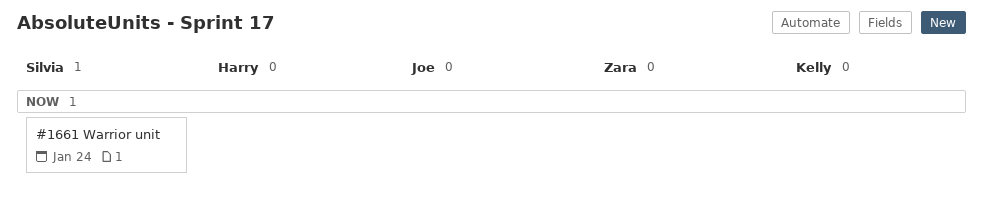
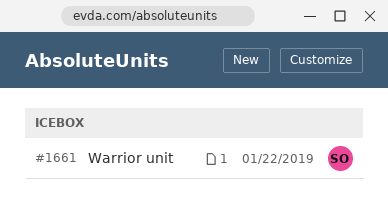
#1661, due: Jan 24 -> Jan 22

